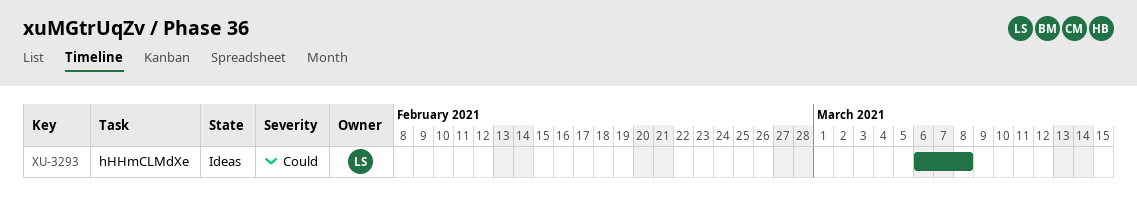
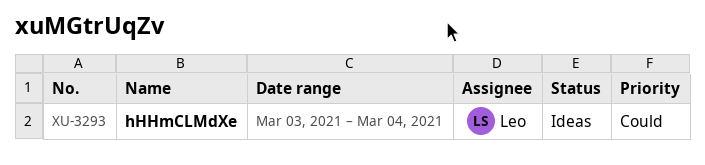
XU-3293, start: Mar 6 -> Mar 3
XU-3293, due: Mar 8 -> Mar 4

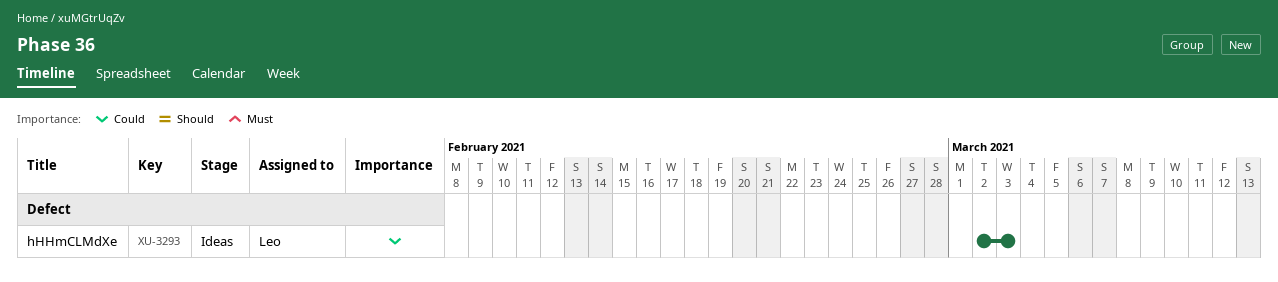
XU-3293, start: Mar 3 -> Mar 2
XU-3293, due: Mar 4 -> Mar 3

